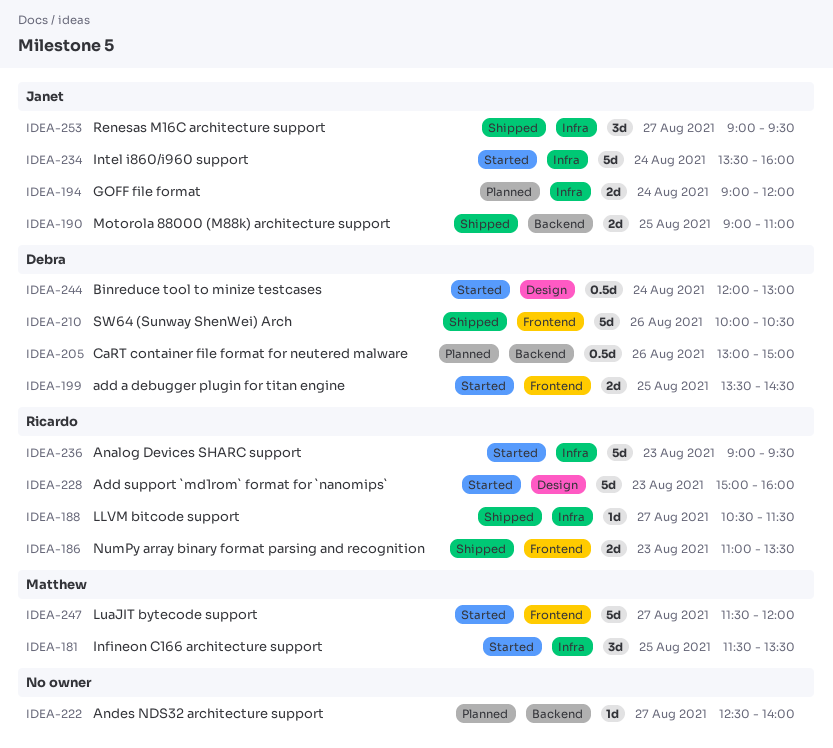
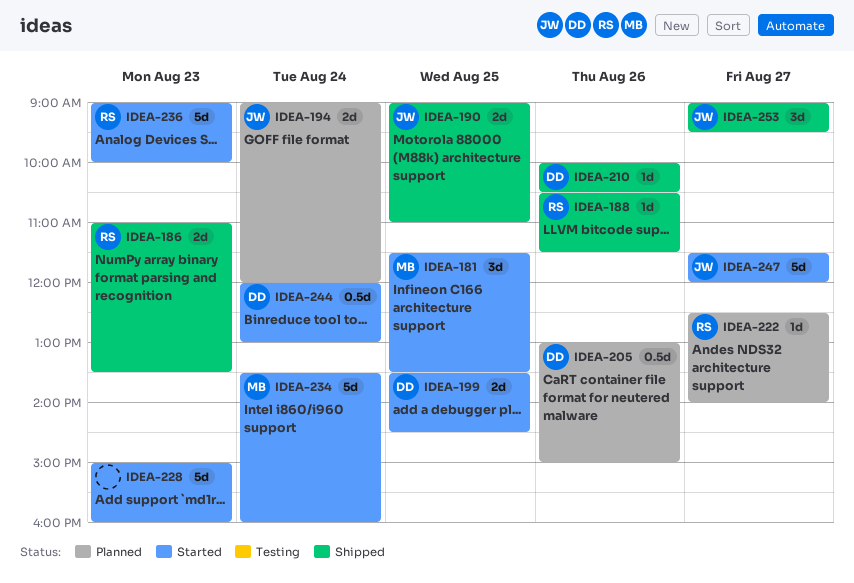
IDEA-188, day: Aug 27 -> Aug 26
IDEA-210, estimate: 5d -> 1d
IDEA-222, owner: none -> Ricardo
IDEA-228, owner: Ricardo -> none
IDEA-234, owner: Janet -> Matthew
IDEA-236, ends: 09:30 -> 10:00
IDEA-247, owner: Matthew -> Janet

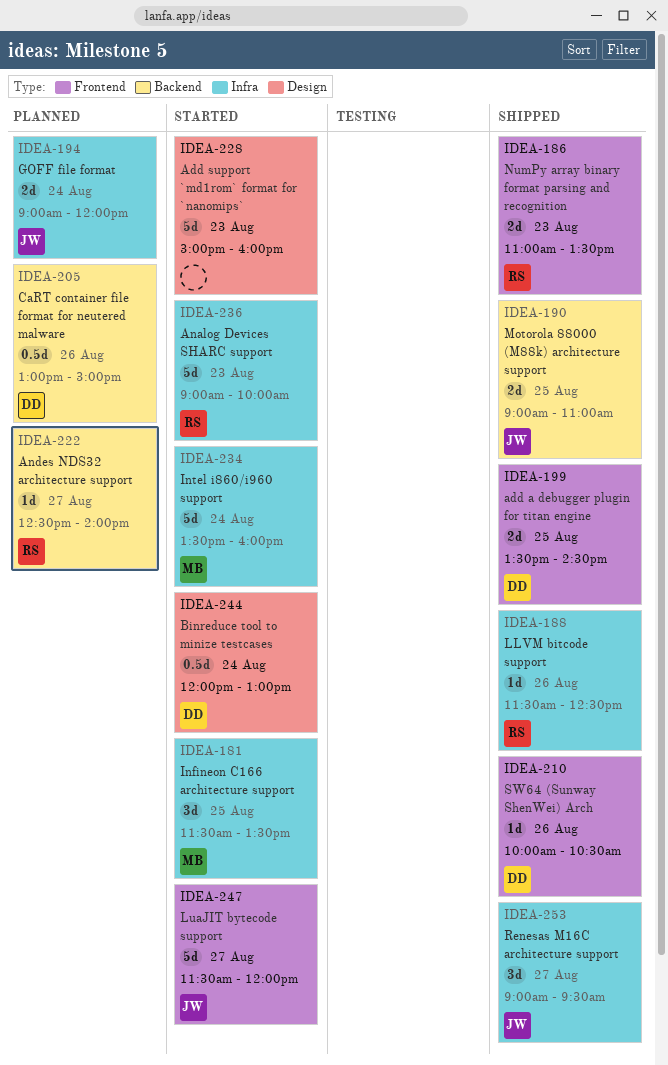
IDEA-188, begins: 10:30 -> 11:30
IDEA-188, ends: 11:30 -> 12:30
IDEA-199, status: Started -> Shipped

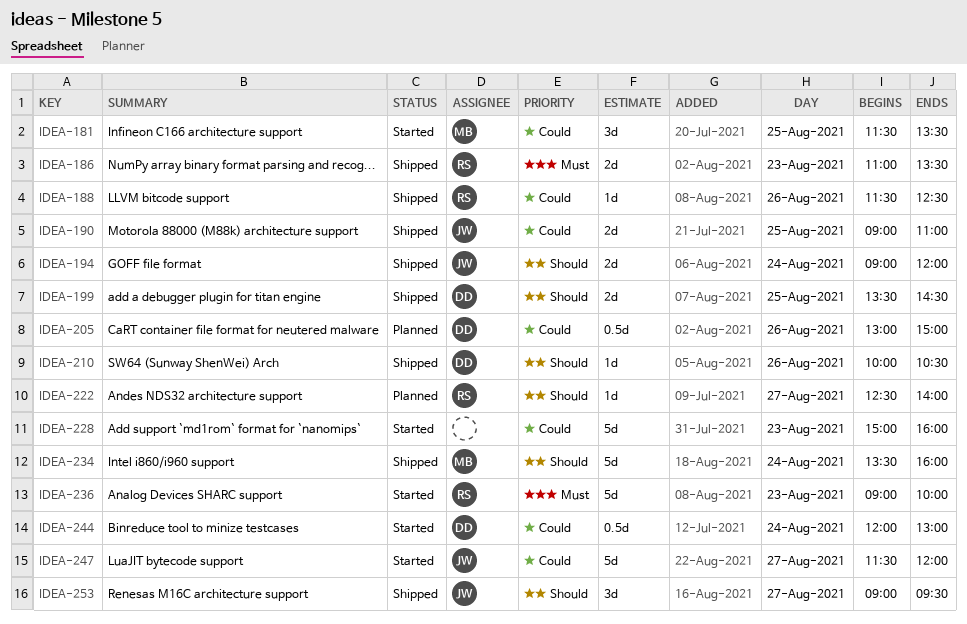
IDEA-194, status: Planned -> Shipped
IDEA-234, status: Started -> Shipped

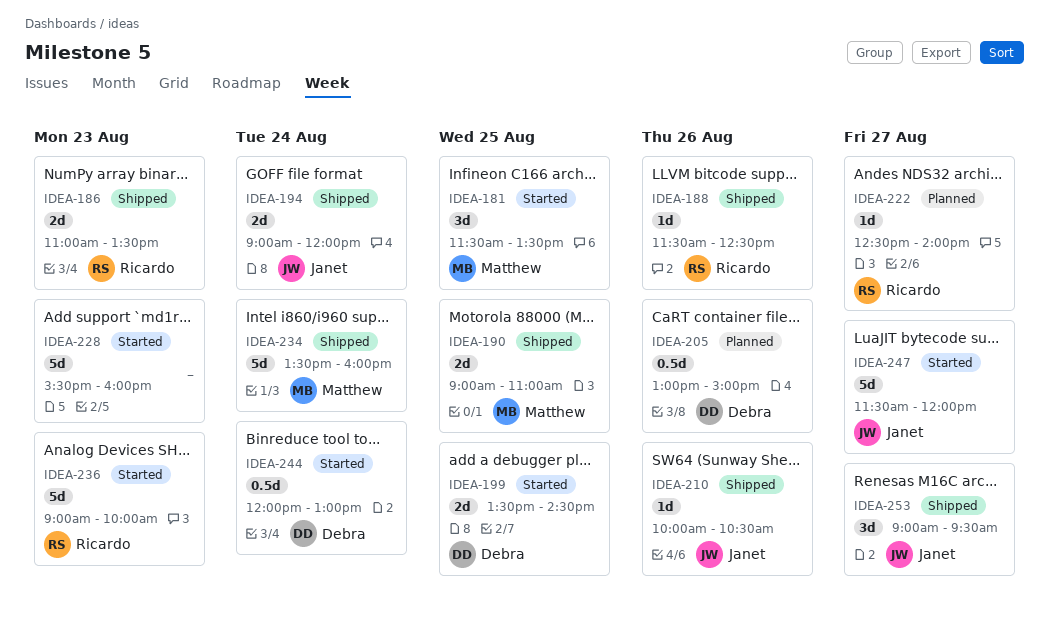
IDEA-190, owner: Janet -> Matthew
IDEA-199, status: Shipped -> Started
IDEA-210, owner: Debra -> Janet
IDEA-228, begins: 15:00 -> 15:30

